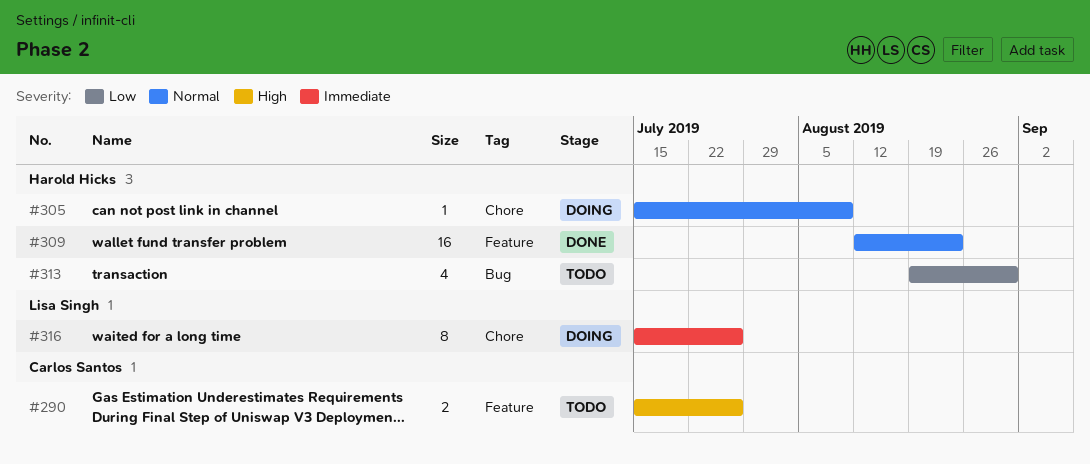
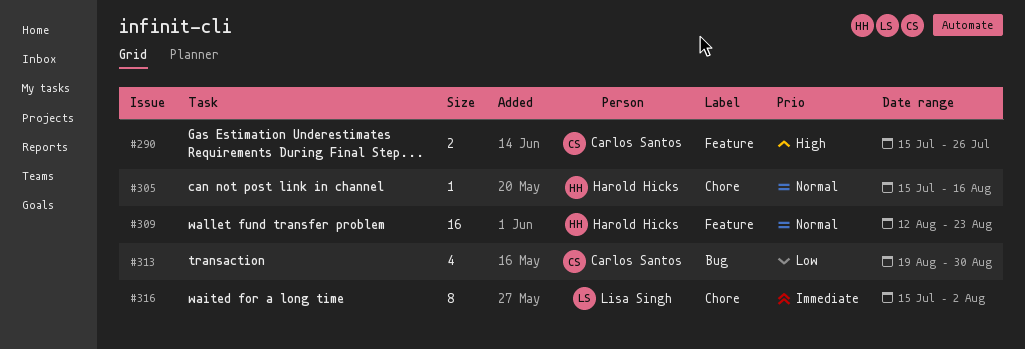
#305, due: Aug 9 -> Aug 16
#313, owner: Harold Hicks -> Carlos Santos
#316, due: Jul 26 -> Aug 2

